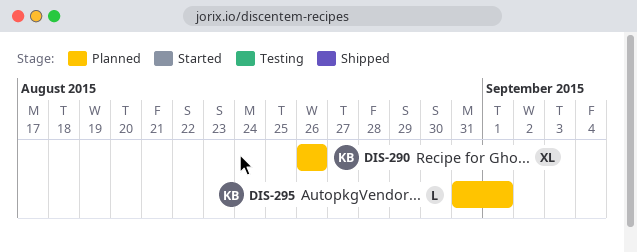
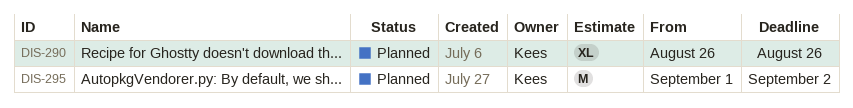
DIS-295, estimate: L -> M
DIS-295, start: Aug 31 -> Sep 1
DIS-295, due: Sep 1 -> Sep 2

